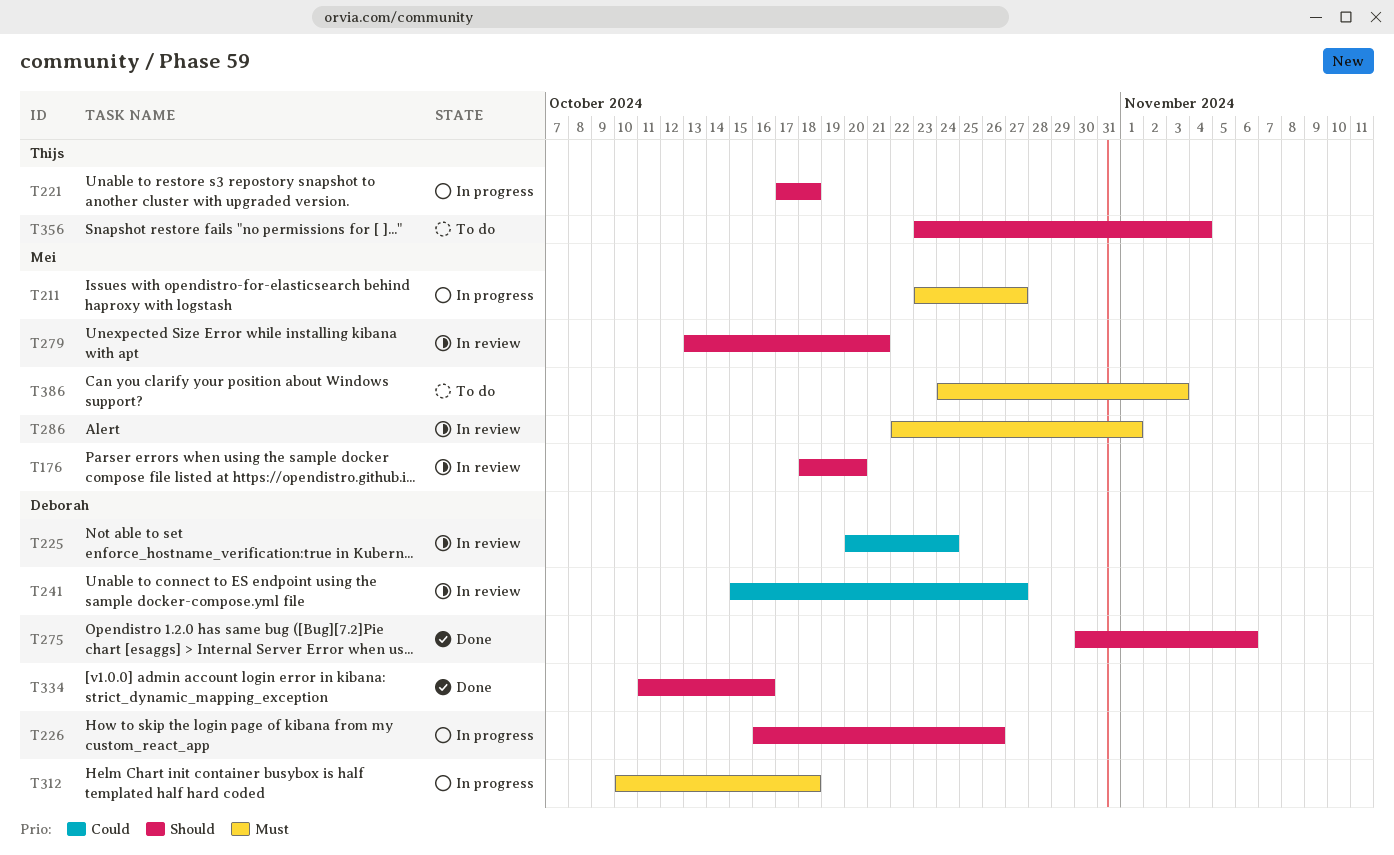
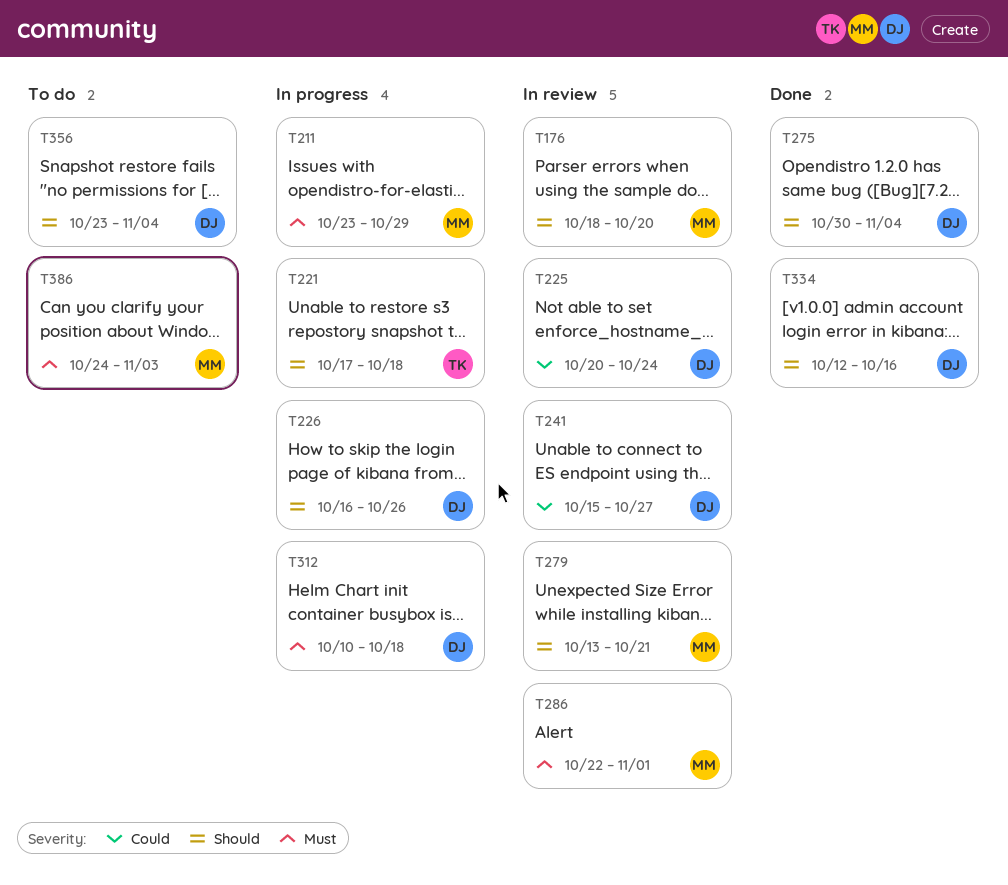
T211, due: Oct 27 -> Oct 29
T275, due: Nov 6 -> Nov 4
T334, start: Oct 11 -> Oct 12
T356, owner: Thijs -> Deborah

